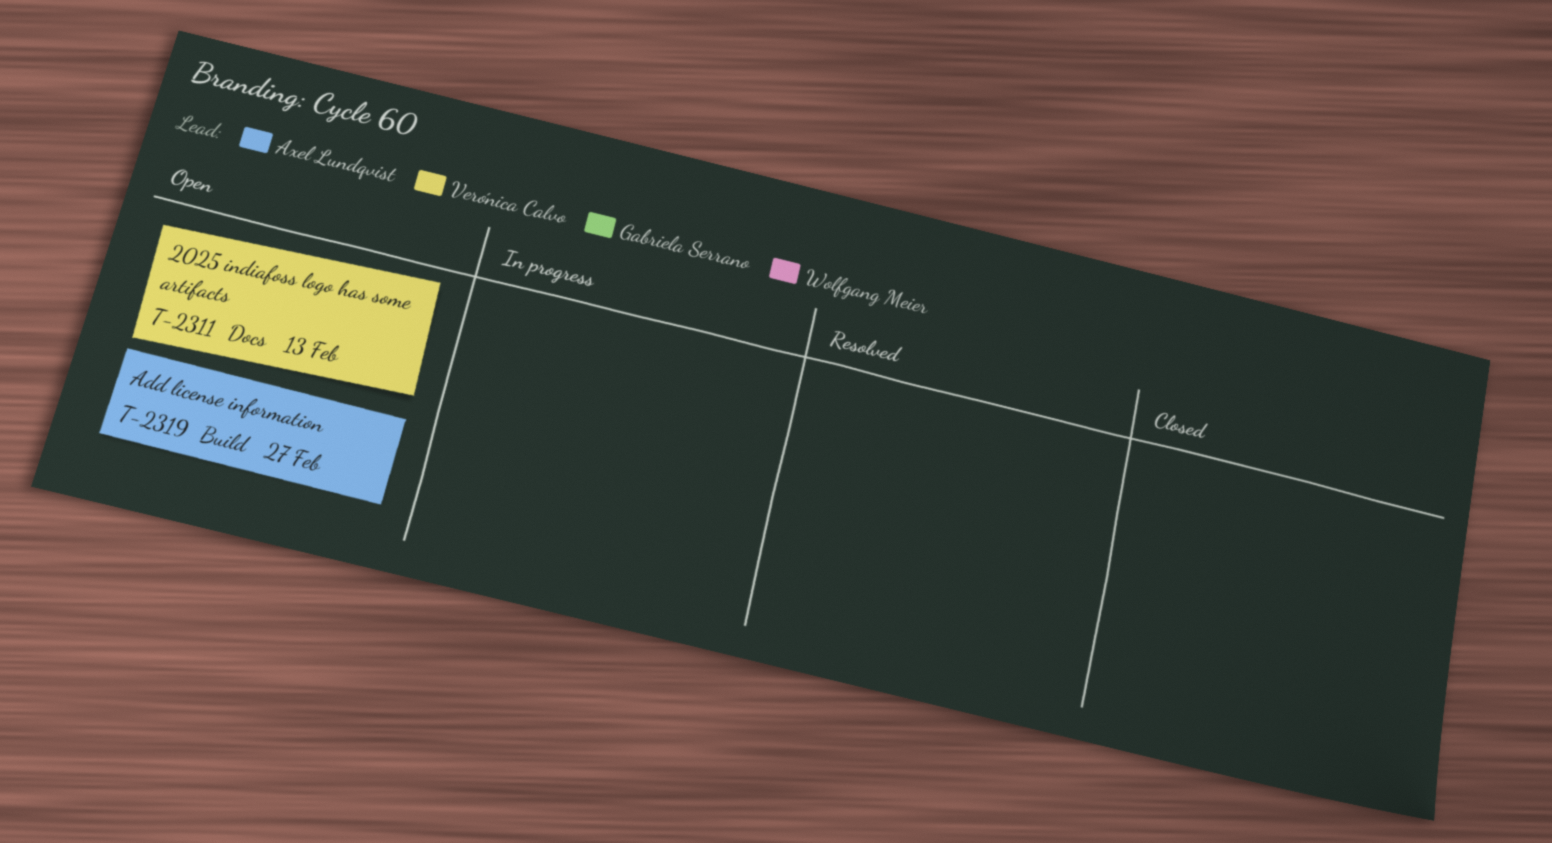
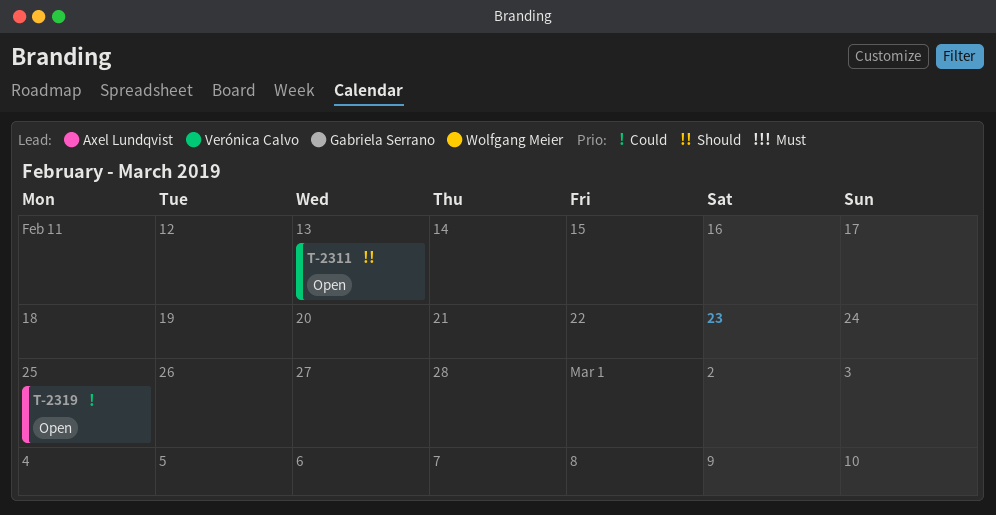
T-2319, due: Feb 27 -> Feb 25

